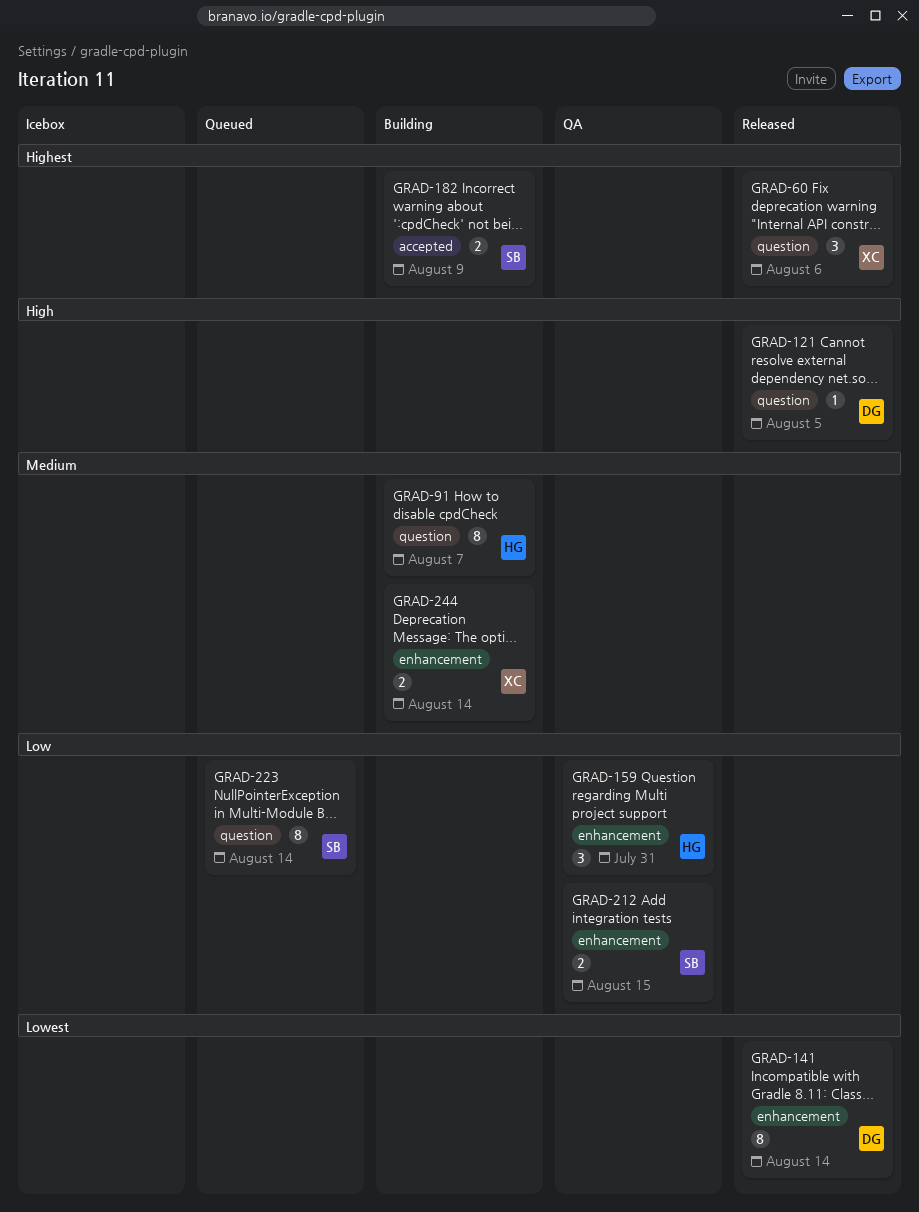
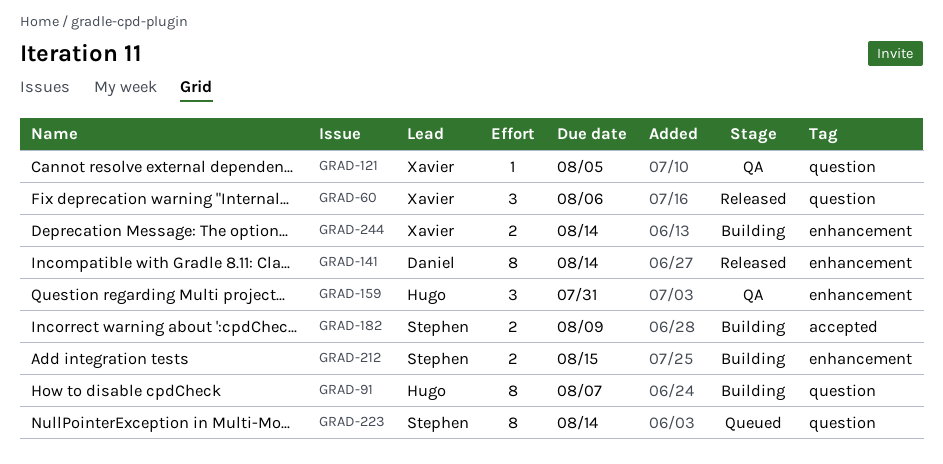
GRAD-121, status: Released -> QA
GRAD-121, owner: Daniel -> Xavier
GRAD-212, status: QA -> Building

